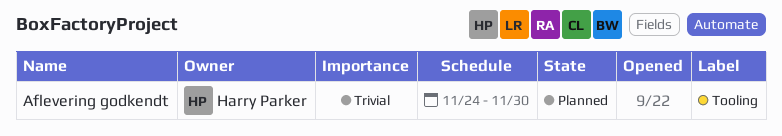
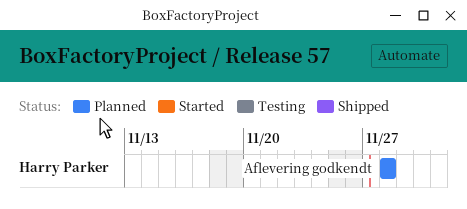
Aflevering godkendt, start: Nov 24 -> Nov 28
Aflevering godkendt, due: Nov 30 -> Nov 28

